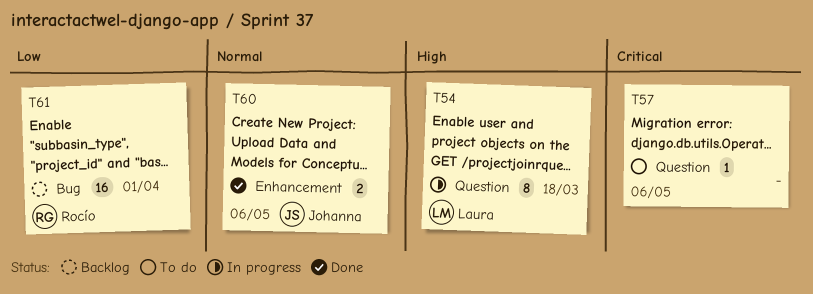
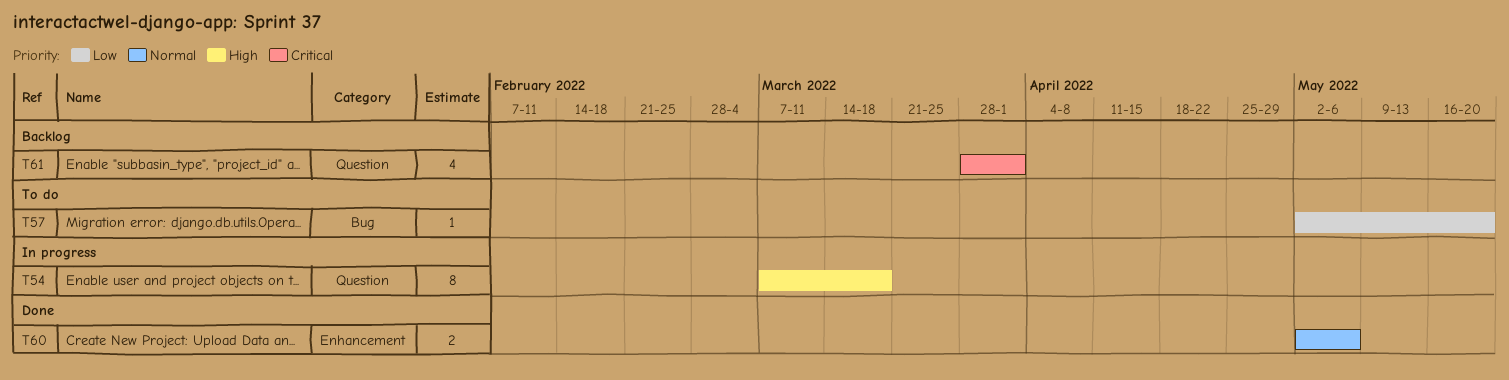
T57, priority: Critical -> Low
T57, label: Question -> Bug
T57, due: May 6 -> May 20
T61, priority: Low -> Critical
T61, label: Bug -> Question
T61, estimate: 16 -> 4

